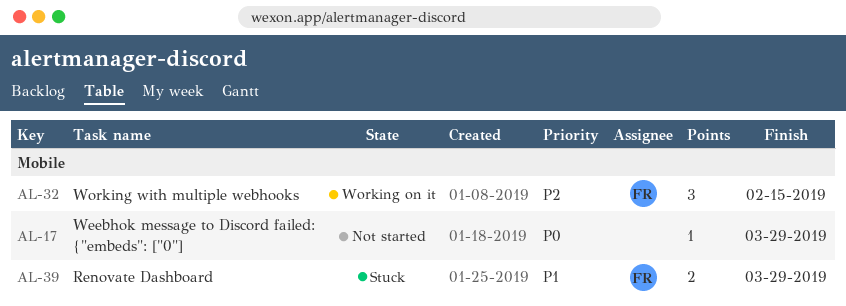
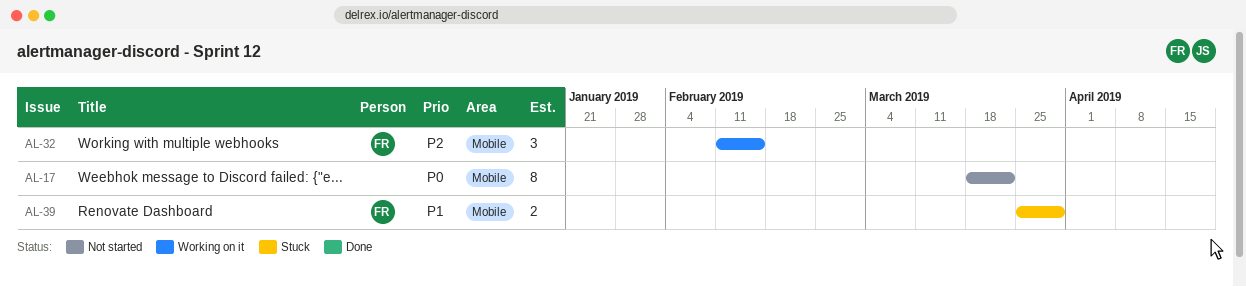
AL-17, estimate: 1 -> 8
AL-17, due: Mar 29 -> Mar 22

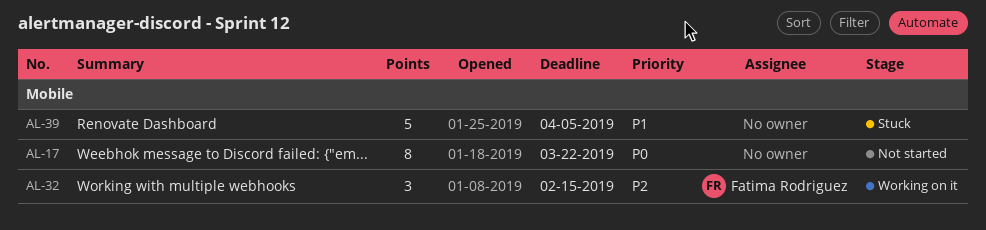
AL-39, owner: Fatima Rodriguez -> none
AL-39, estimate: 2 -> 5
AL-39, due: Mar 29 -> Apr 5

